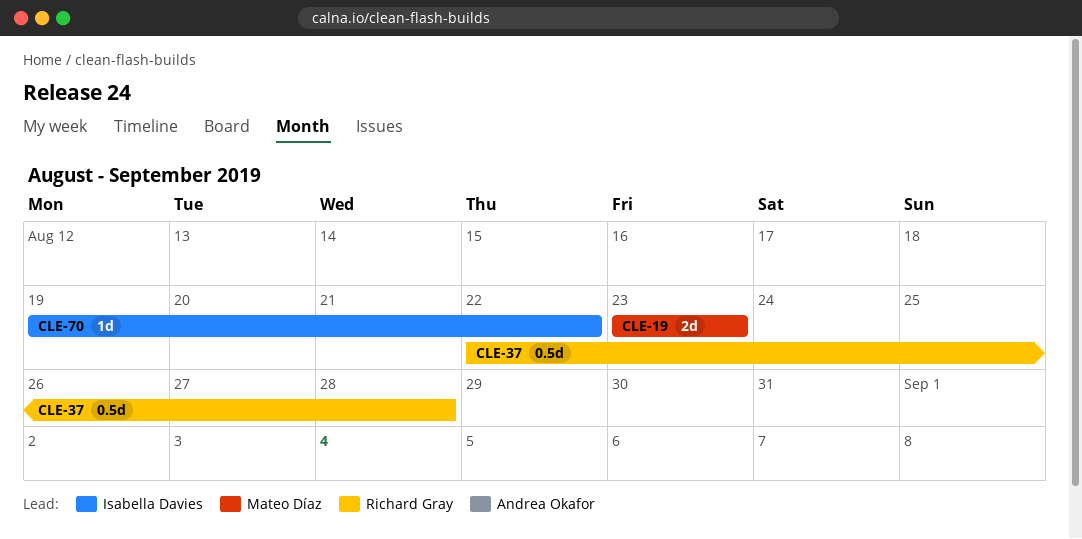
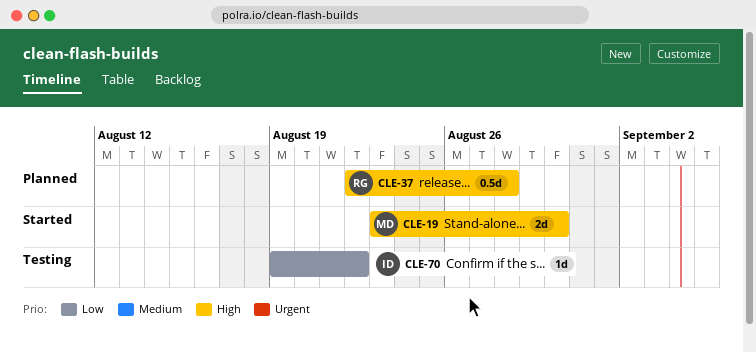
CLE-19, due: Aug 23 -> Aug 30

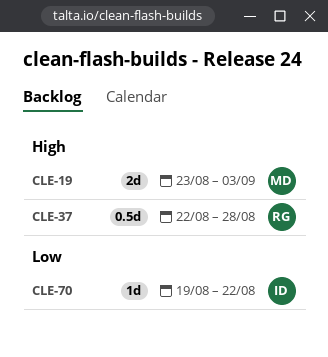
CLE-19, due: Aug 30 -> Sep 3

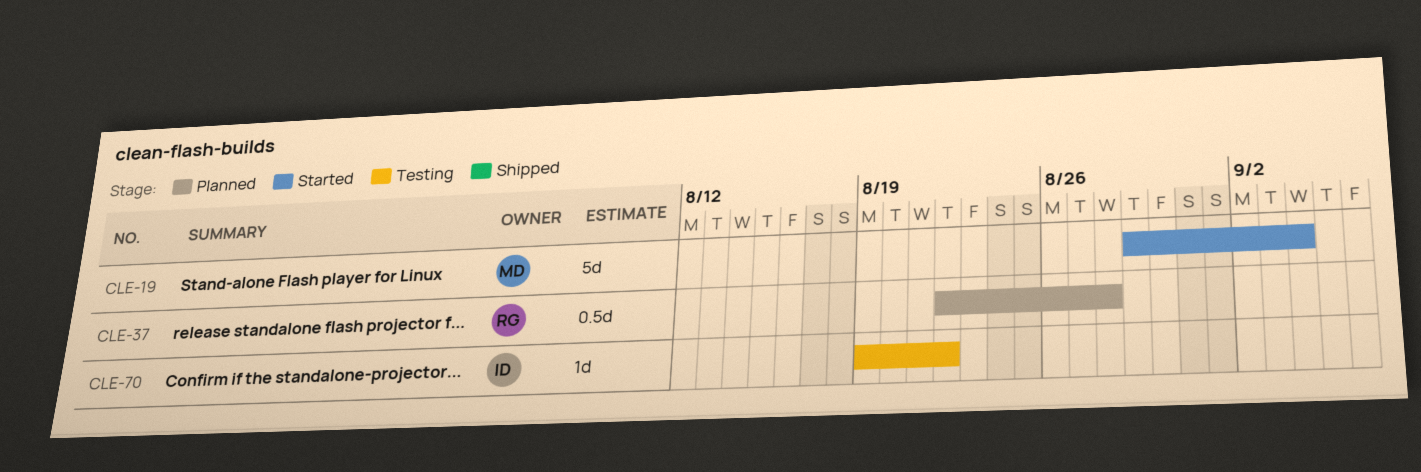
CLE-19, estimate: 2d -> 5d
CLE-19, start: Aug 23 -> Aug 29
CLE-19, due: Sep 3 -> Sep 4

